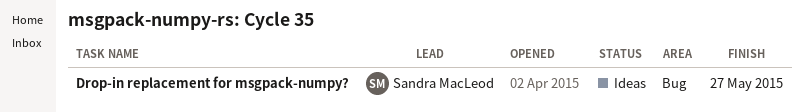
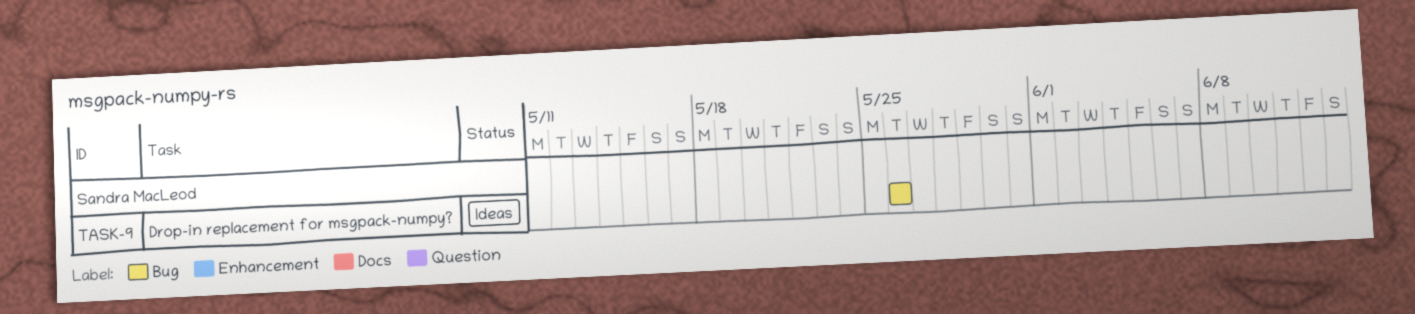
Drop-in replacement for msgpack-numpy?, due: May 27 -> May 26

